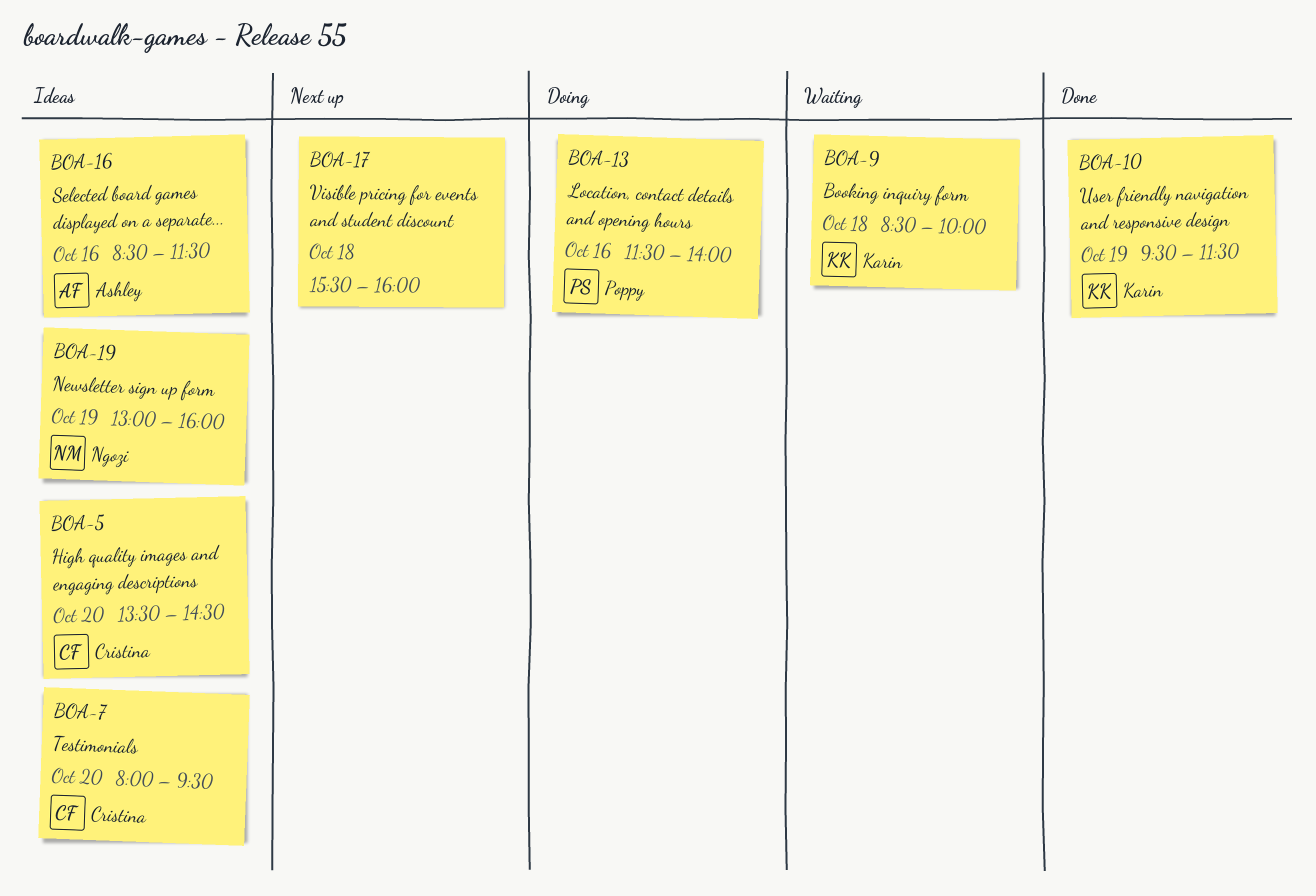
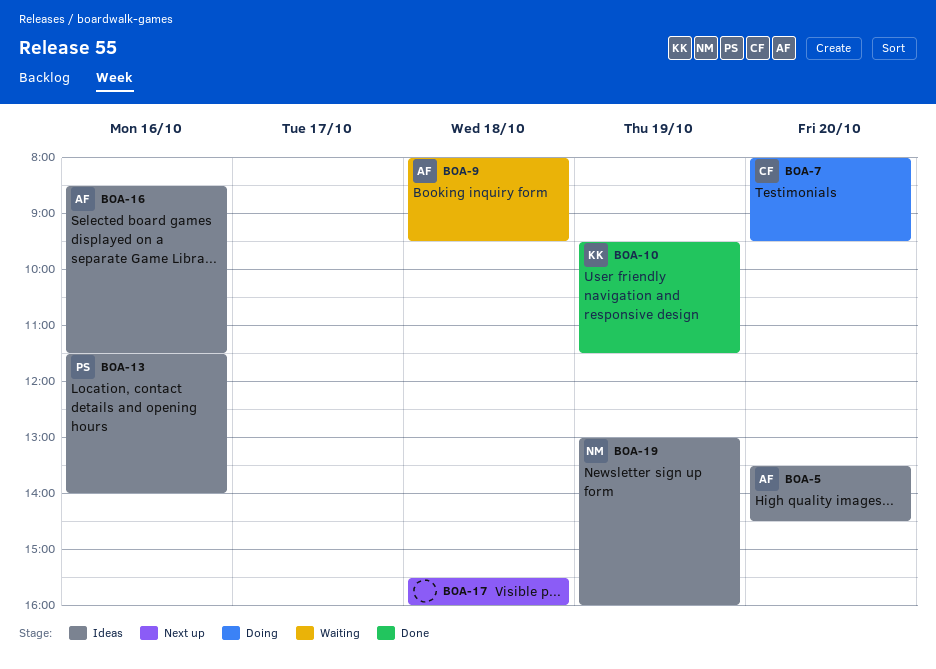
BOA-5, owner: Cristina -> Ashley
BOA-7, status: Ideas -> Doing
BOA-9, owner: Karin -> Ashley
BOA-9, begins: 08:30 -> 08:00
BOA-9, ends: 10:00 -> 09:30
BOA-13, status: Doing -> Ideas

